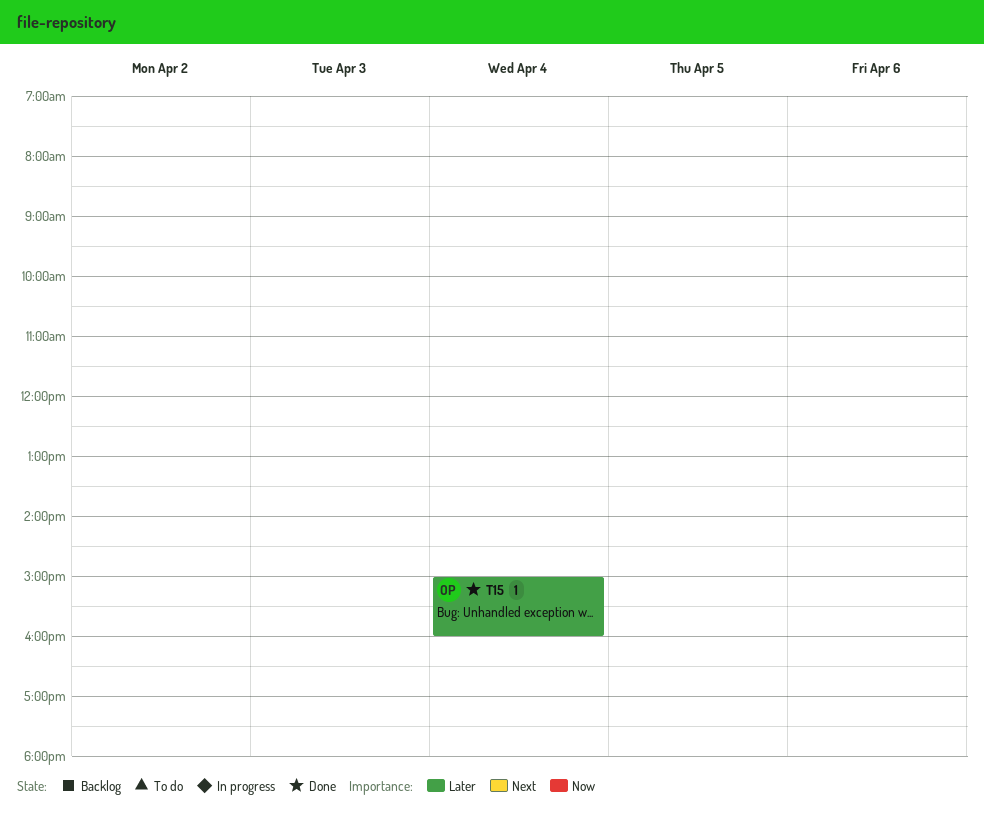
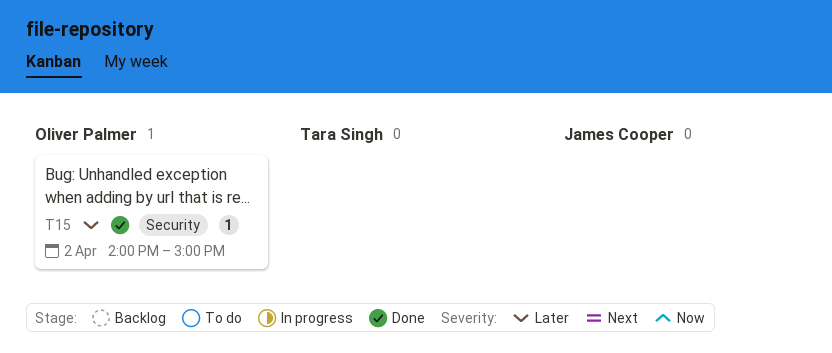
T15, day: Apr 4 -> Apr 2
T15, begins: 15:00 -> 14:00
T15, ends: 16:00 -> 15:00

